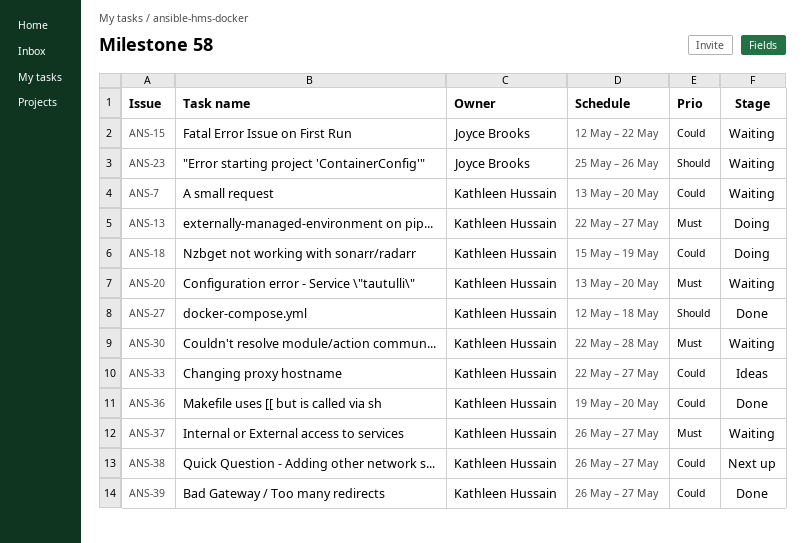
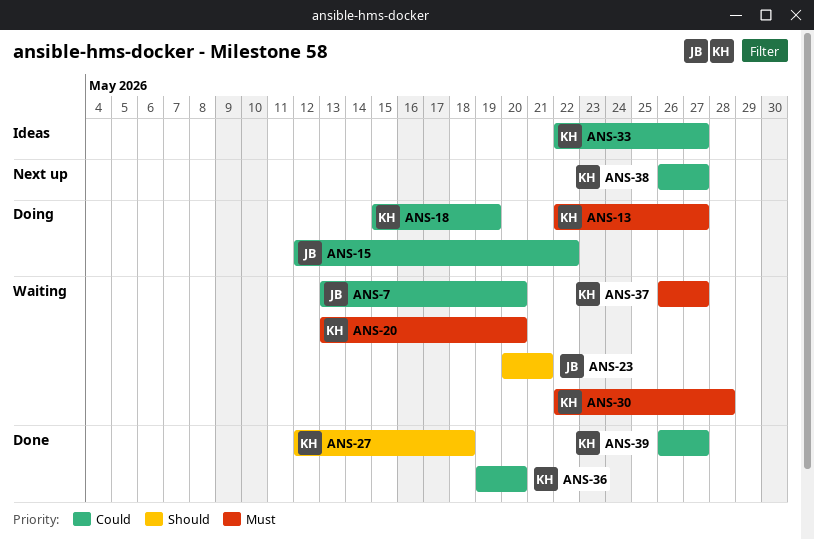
ANS-7, owner: Kathleen Hussain -> Joyce Brooks
ANS-15, status: Waiting -> Doing
ANS-23, start: May 25 -> May 20
ANS-23, due: May 26 -> May 21

